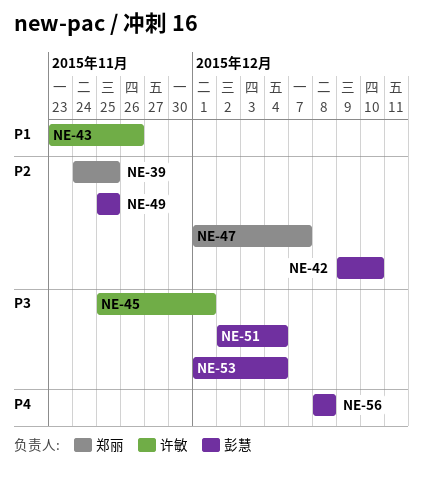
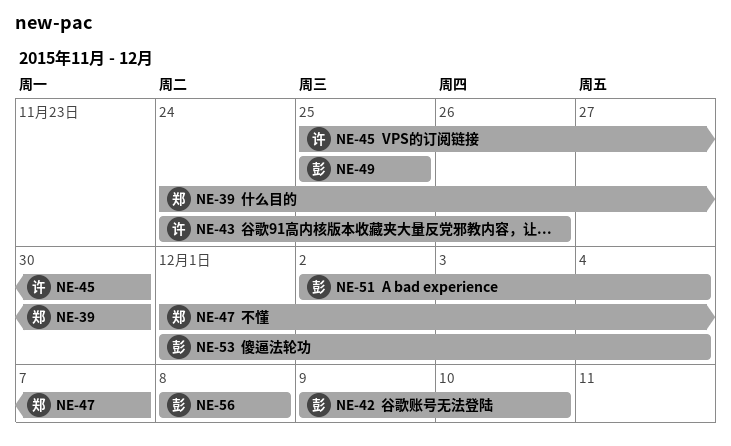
NE-39, due: Nov 25 -> Nov 30
NE-43, start: Nov 23 -> Nov 24
NE-45, due: Dec 1 -> Nov 30

